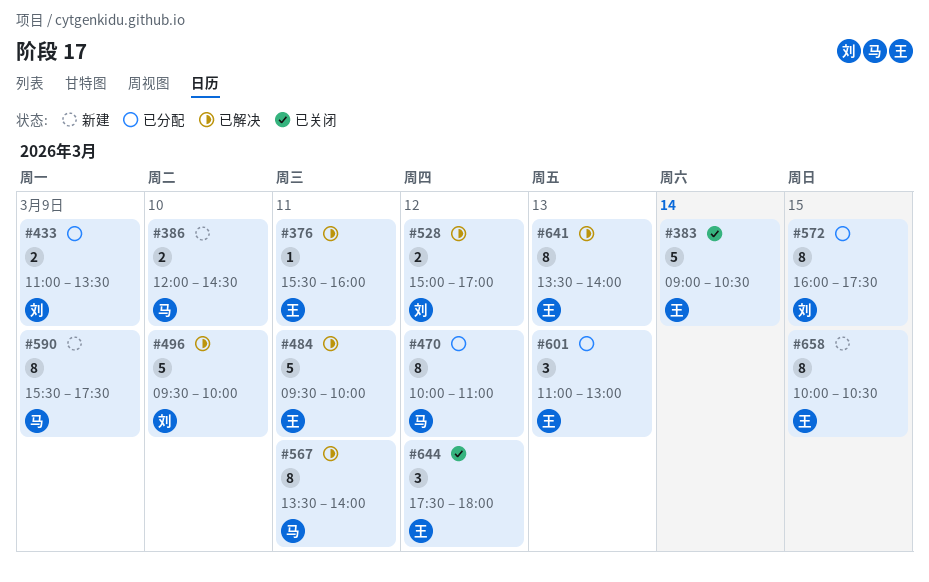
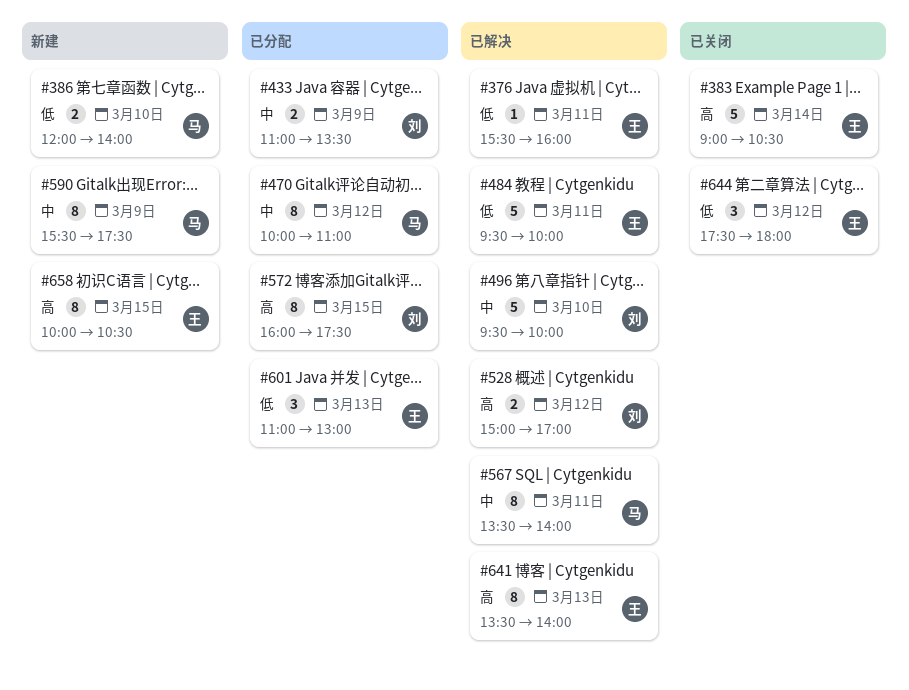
#386, ends: 14:30 -> 14:00

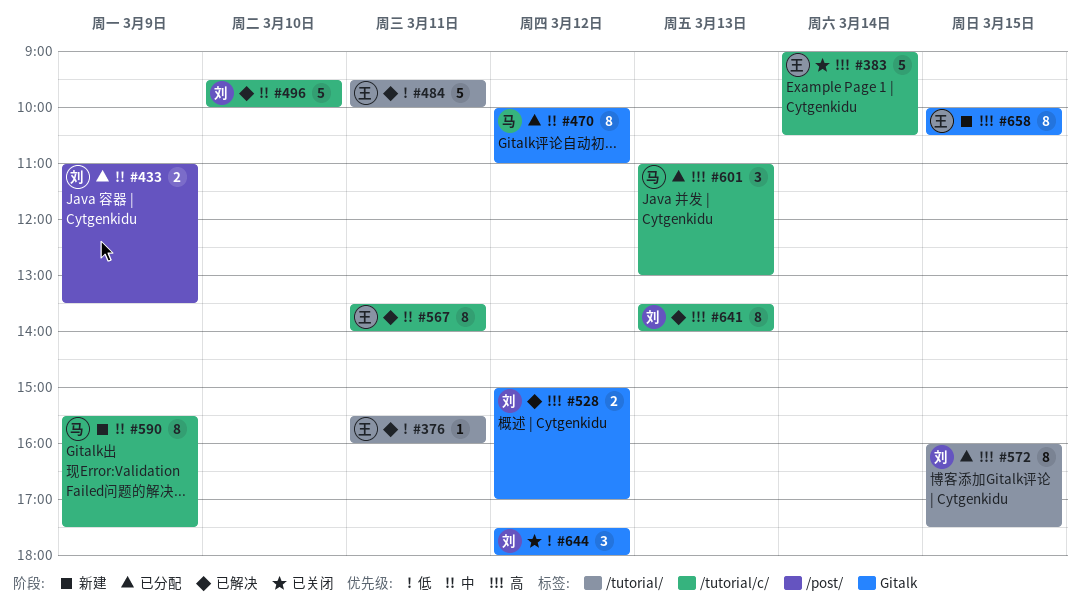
#386: present -> none
#567, owner: 马 -> 王
#601, owner: 王 -> 马
#601, priority: 低 -> 高
#641, owner: 王 -> 刘
#644, owner: 王 -> 刘

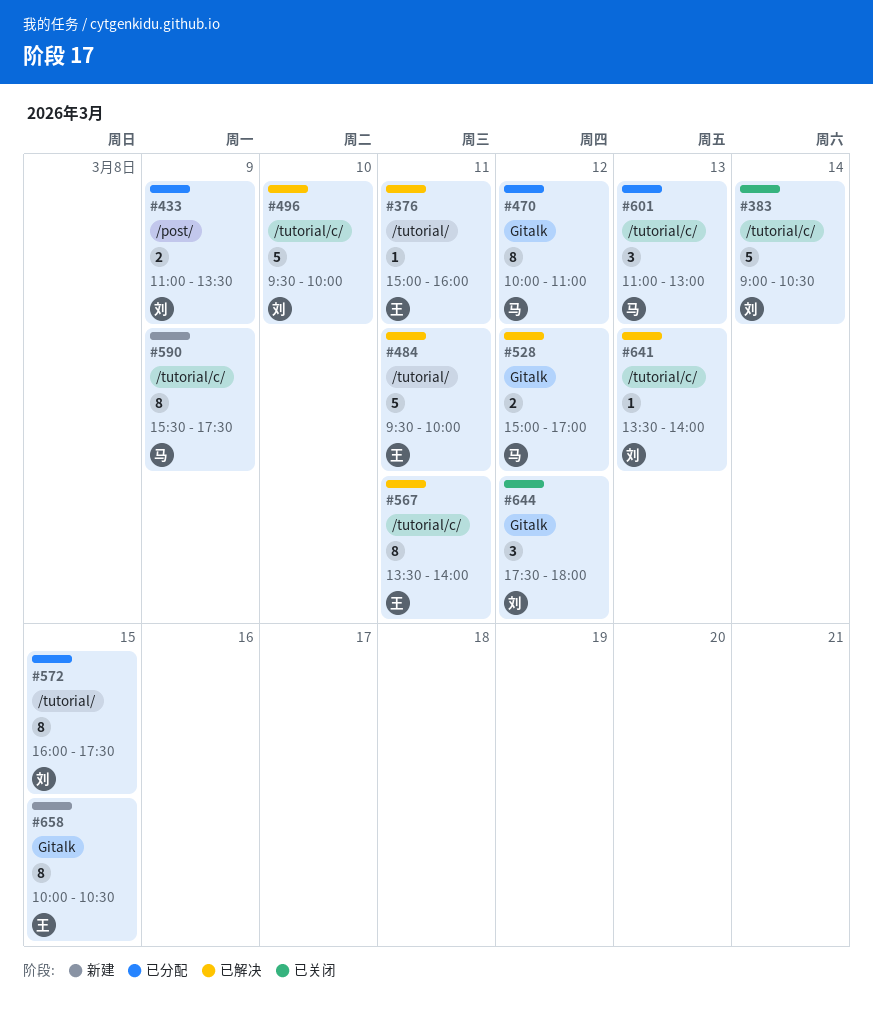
#376, begins: 15:30 -> 15:00
#383, owner: 王 -> 刘
#528, owner: 刘 -> 马
#641, estimate: 8 -> 1

